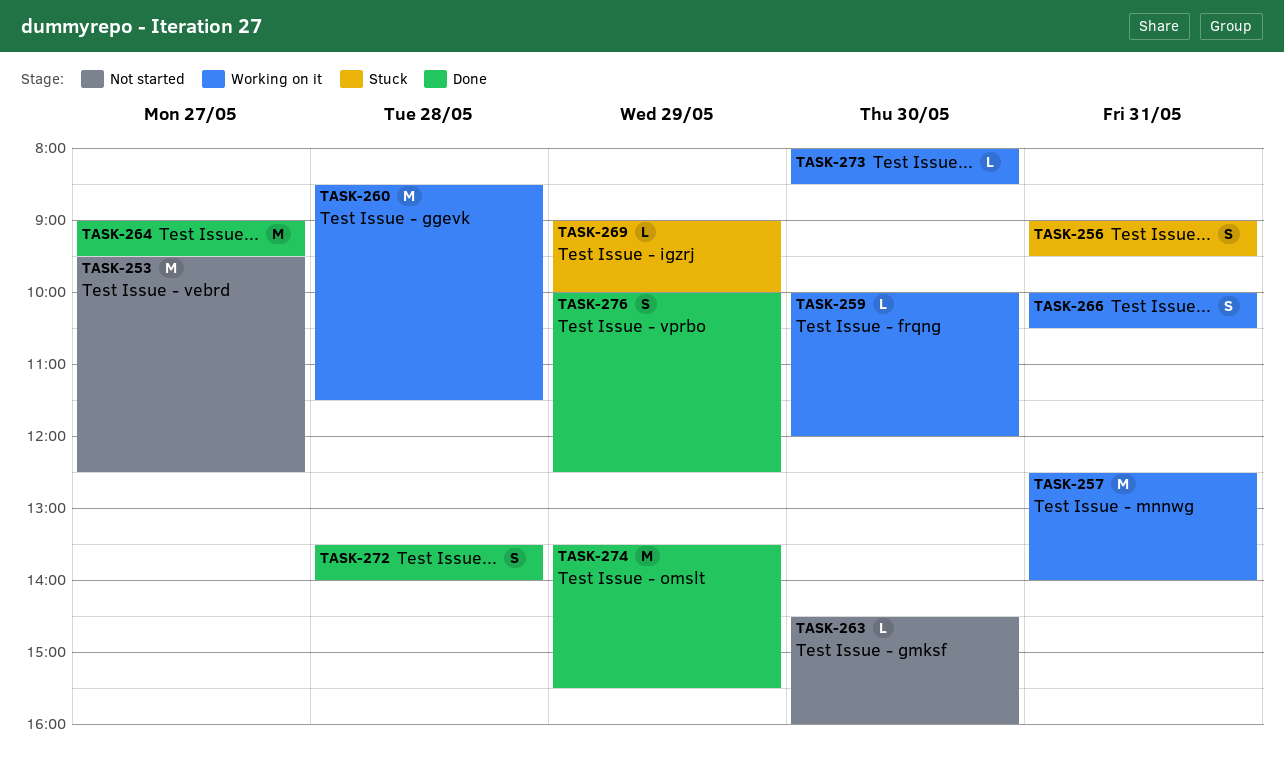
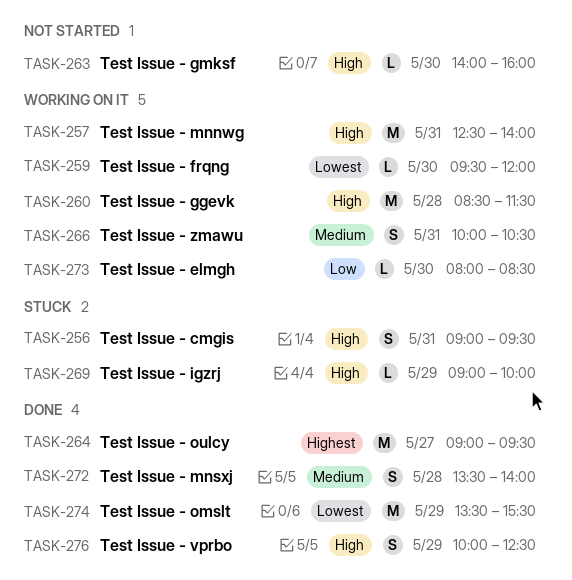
TASK-253: present -> none
TASK-259, begins: 10:00 -> 09:30
TASK-263, begins: 14:30 -> 14:00

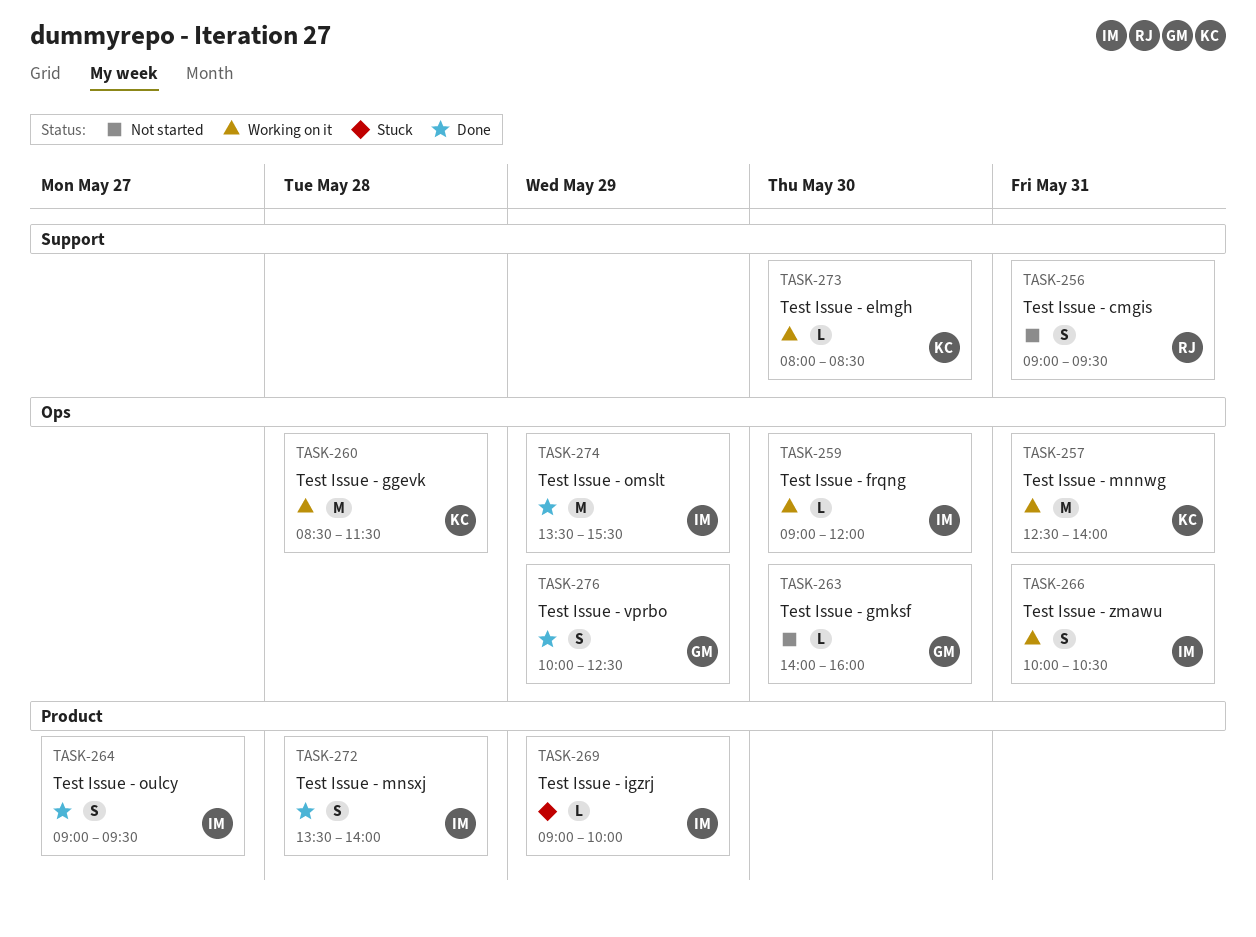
TASK-256, status: Stuck -> Not started
TASK-259, begins: 09:30 -> 09:00
TASK-264, estimate: M -> S

